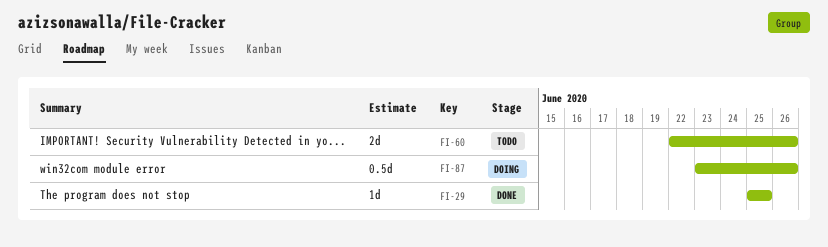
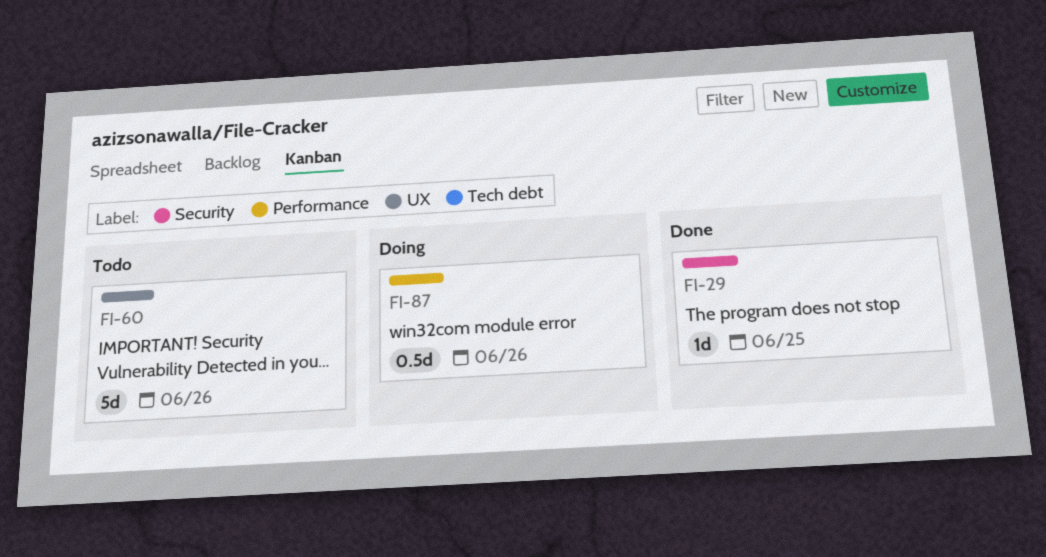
FI-60, estimate: 2d -> 5d

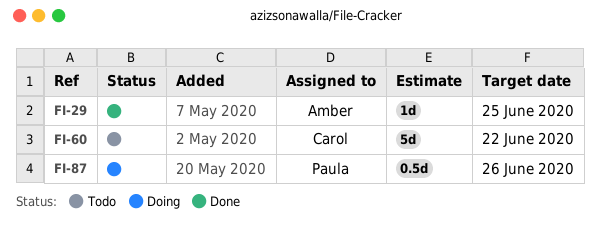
FI-60, due: Jun 26 -> Jun 22

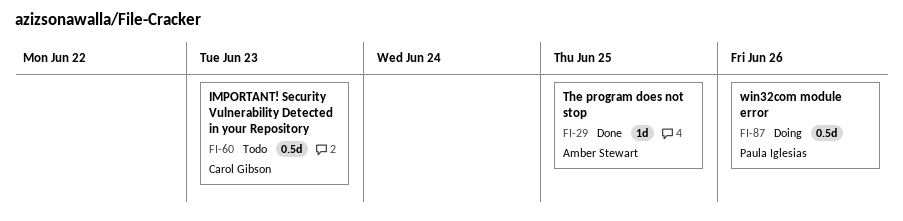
FI-60, estimate: 5d -> 0.5d
FI-60, due: Jun 22 -> Jun 23

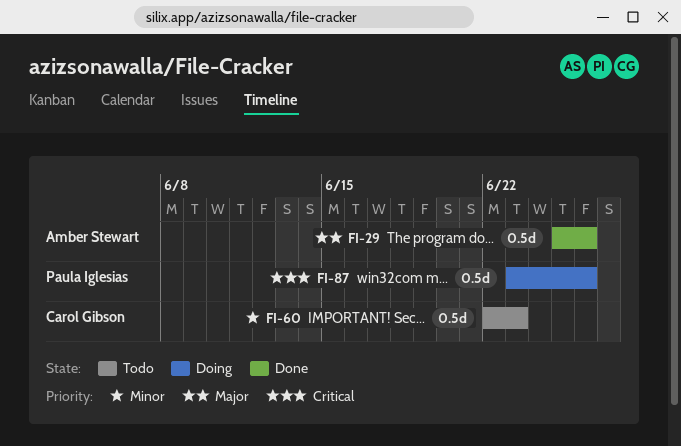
FI-29, estimate: 1d -> 0.5d
FI-29, due: Jun 25 -> Jun 26

